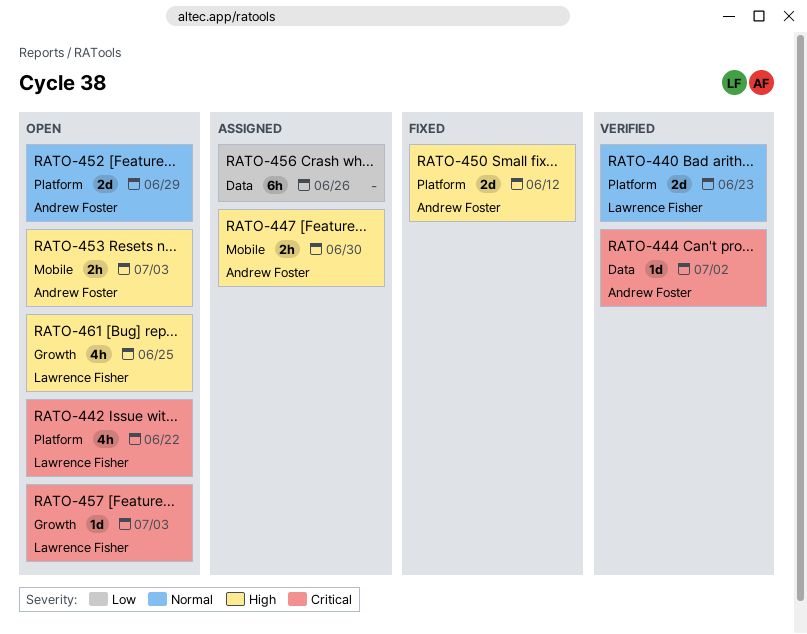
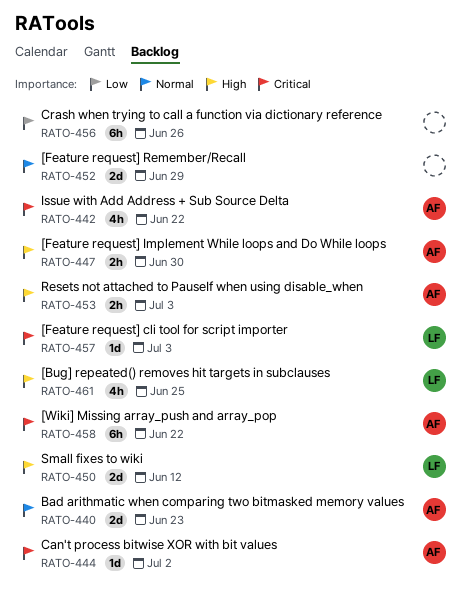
RATO-440, owner: Lawrence Fisher -> Andrew Foster
RATO-442, owner: Lawrence Fisher -> Andrew Foster
RATO-450, owner: Andrew Foster -> Lawrence Fisher
RATO-452, owner: Andrew Foster -> none
RATO-458: none -> present

